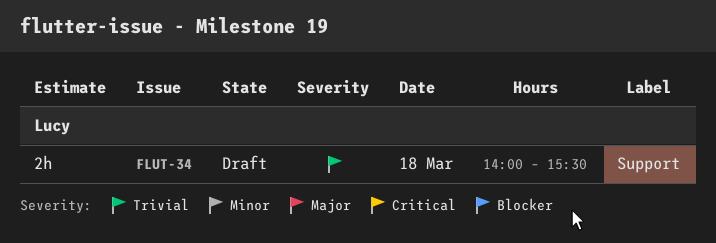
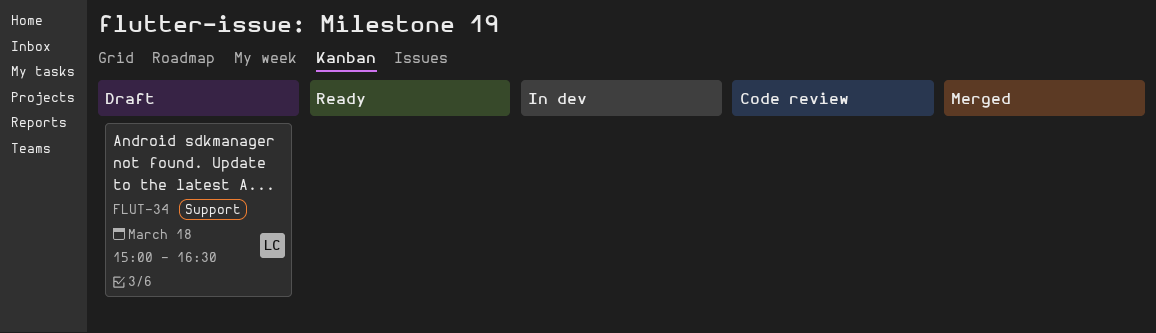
FLUT-34, begins: 14:00 -> 15:00
FLUT-34, ends: 15:30 -> 16:30

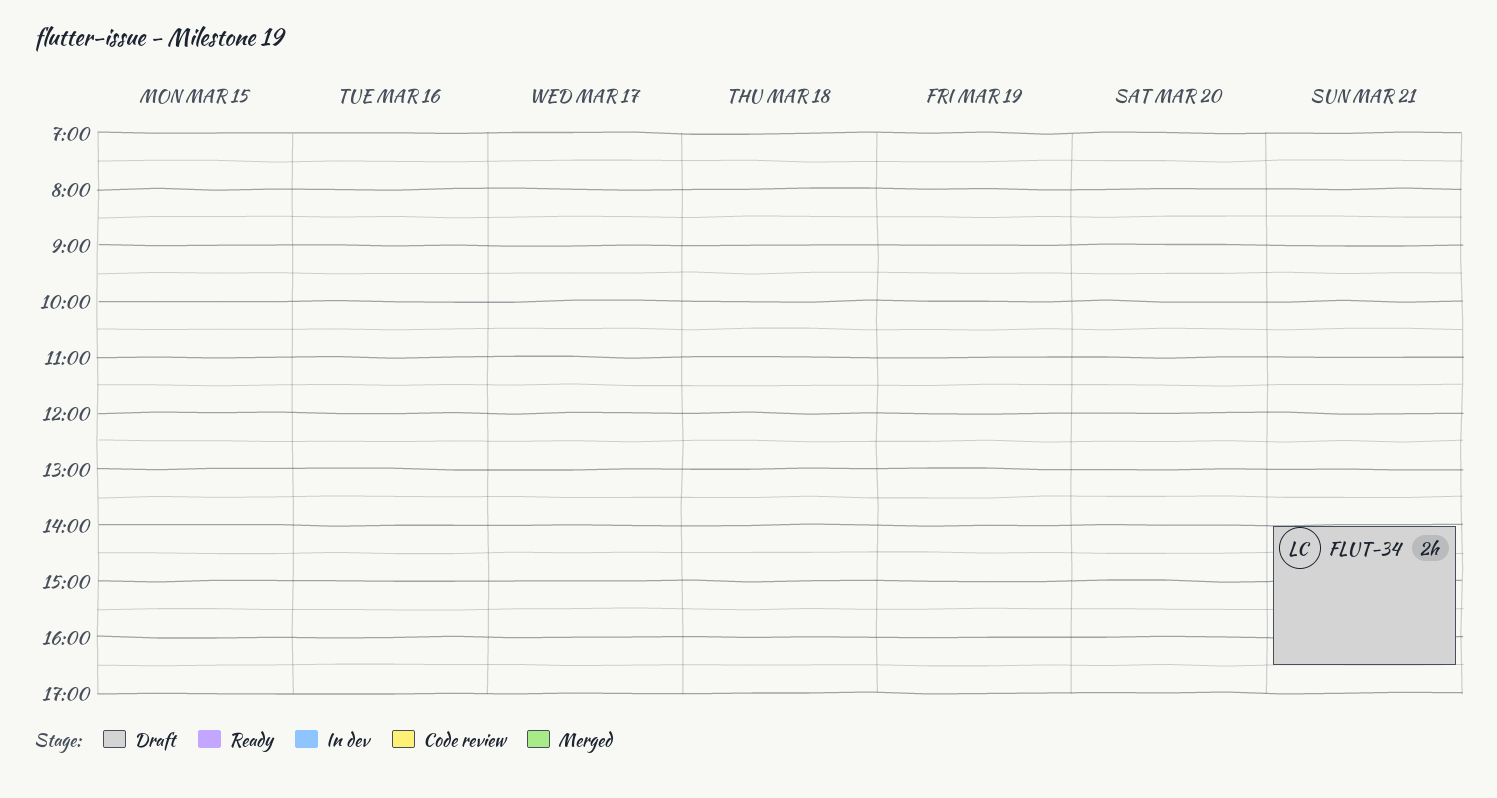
FLUT-34, day: Mar 18 -> Mar 21
FLUT-34, begins: 15:00 -> 14:00

